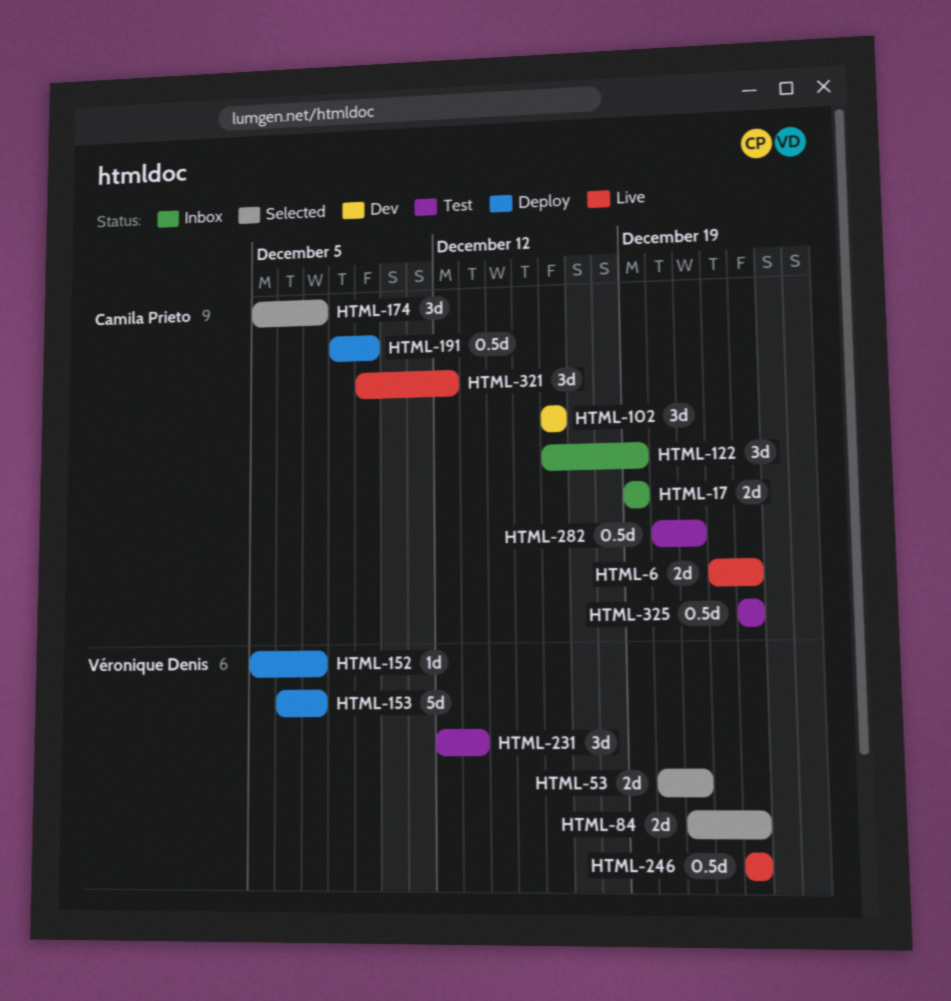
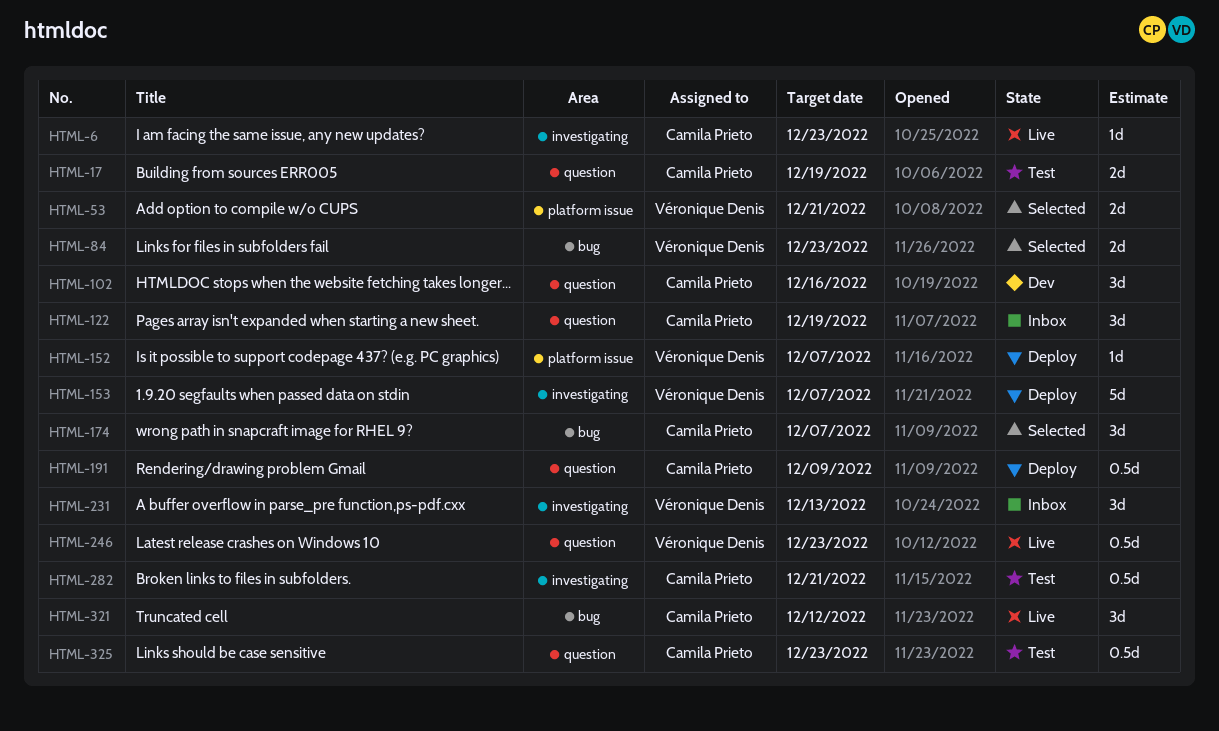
HTML-6, estimate: 2d -> 1d
HTML-17, status: Inbox -> Test
HTML-231, status: Test -> Inbox

